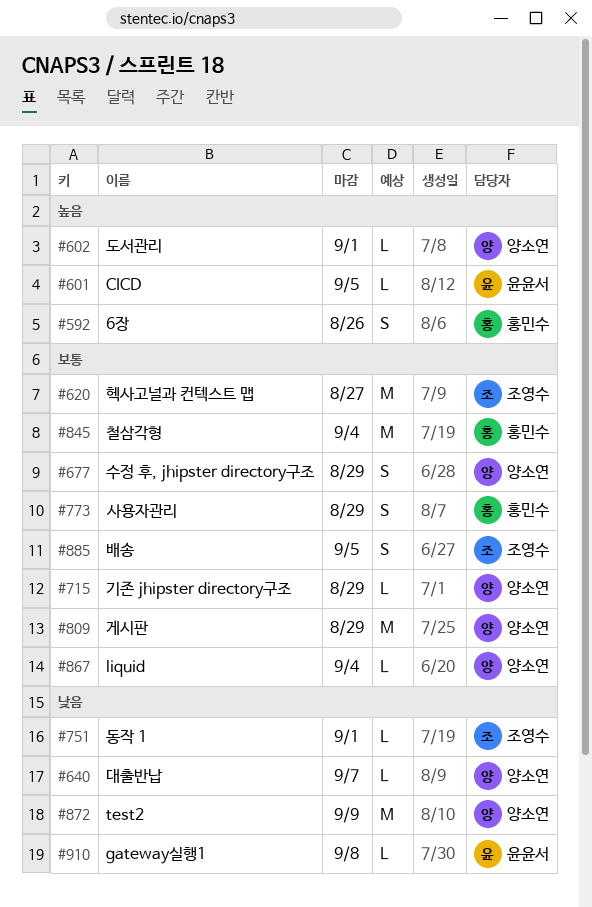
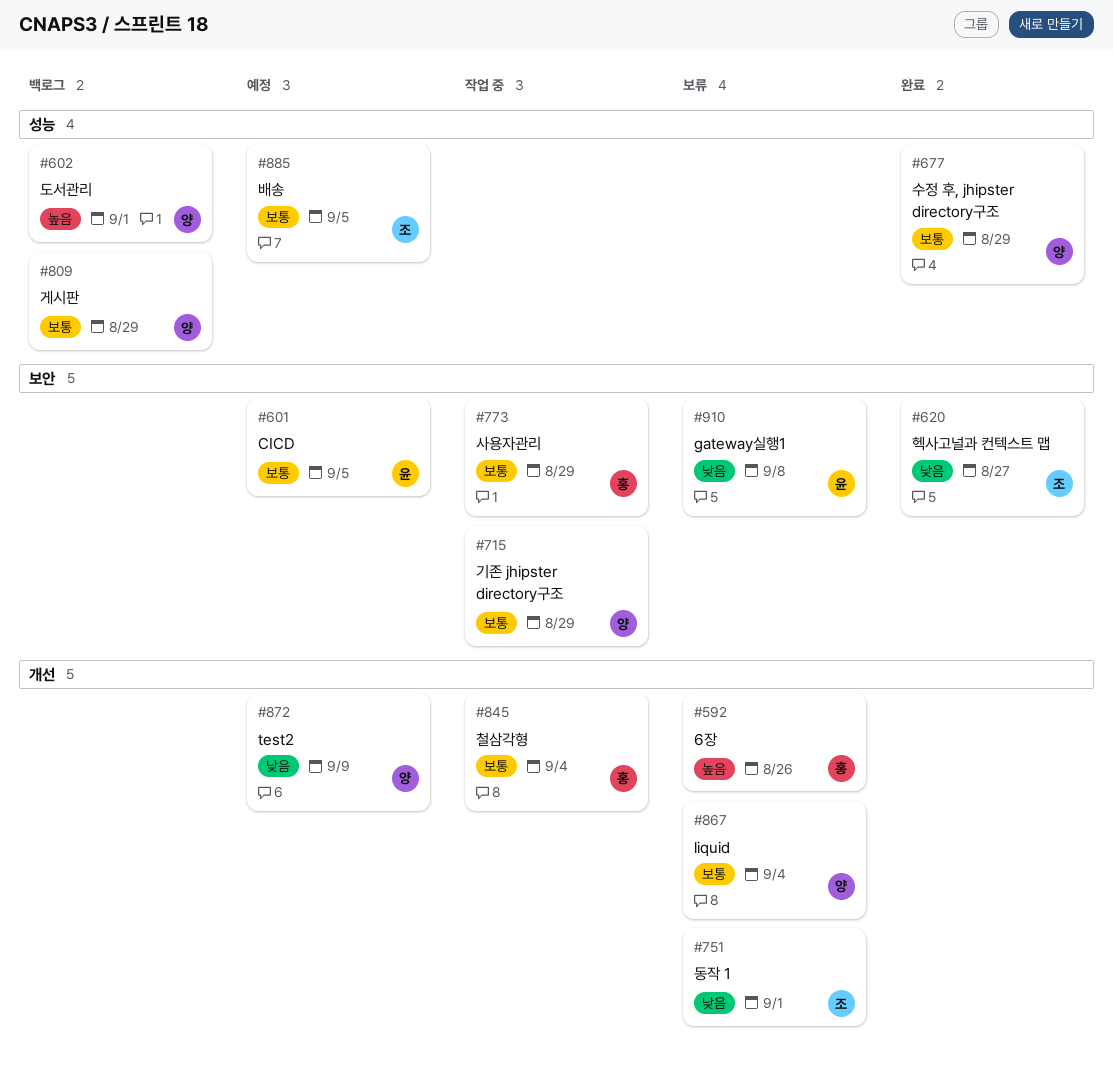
#601, priority: 높음 -> 보통
#620, priority: 보통 -> 낮음
#640: present -> none

